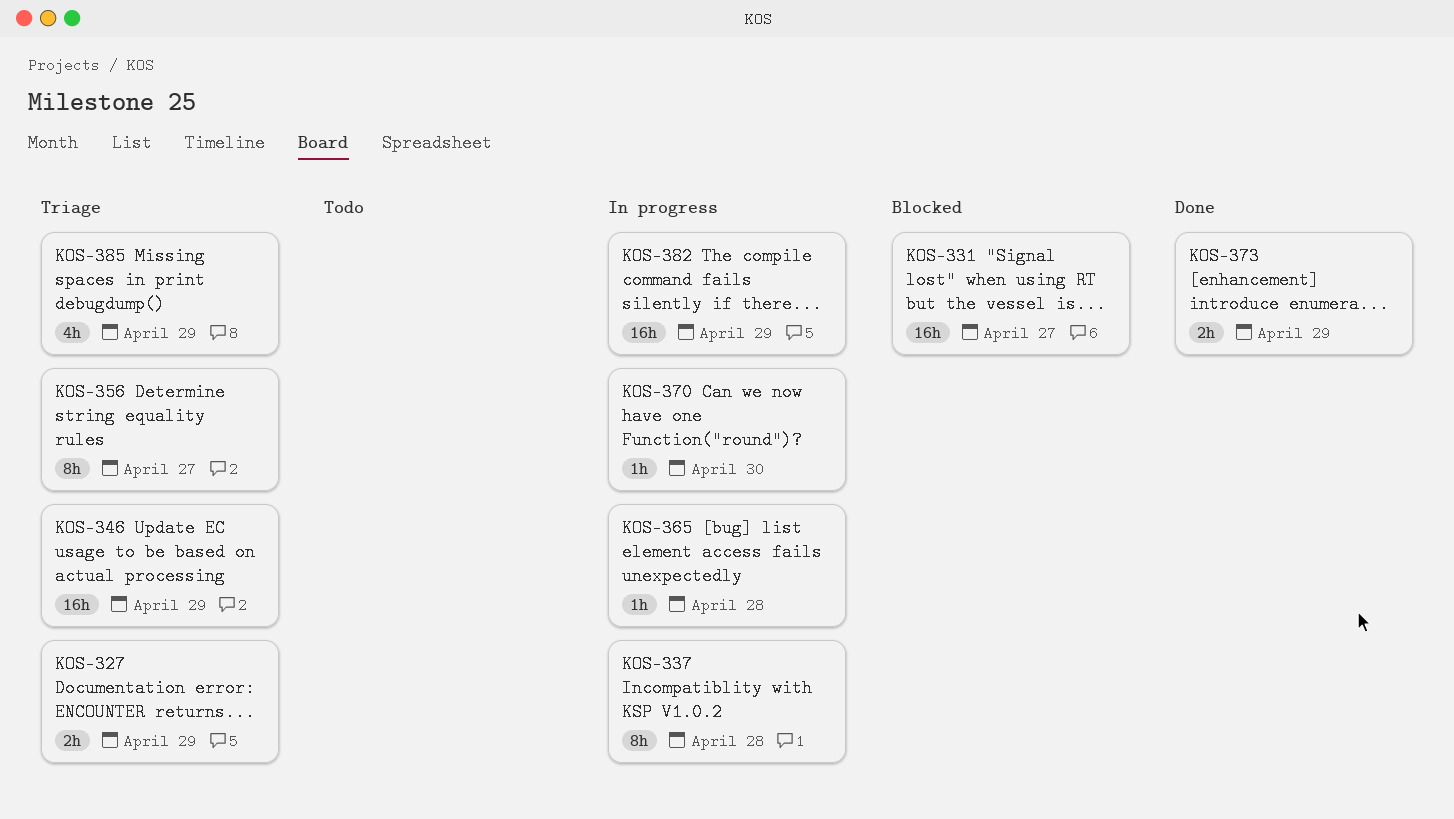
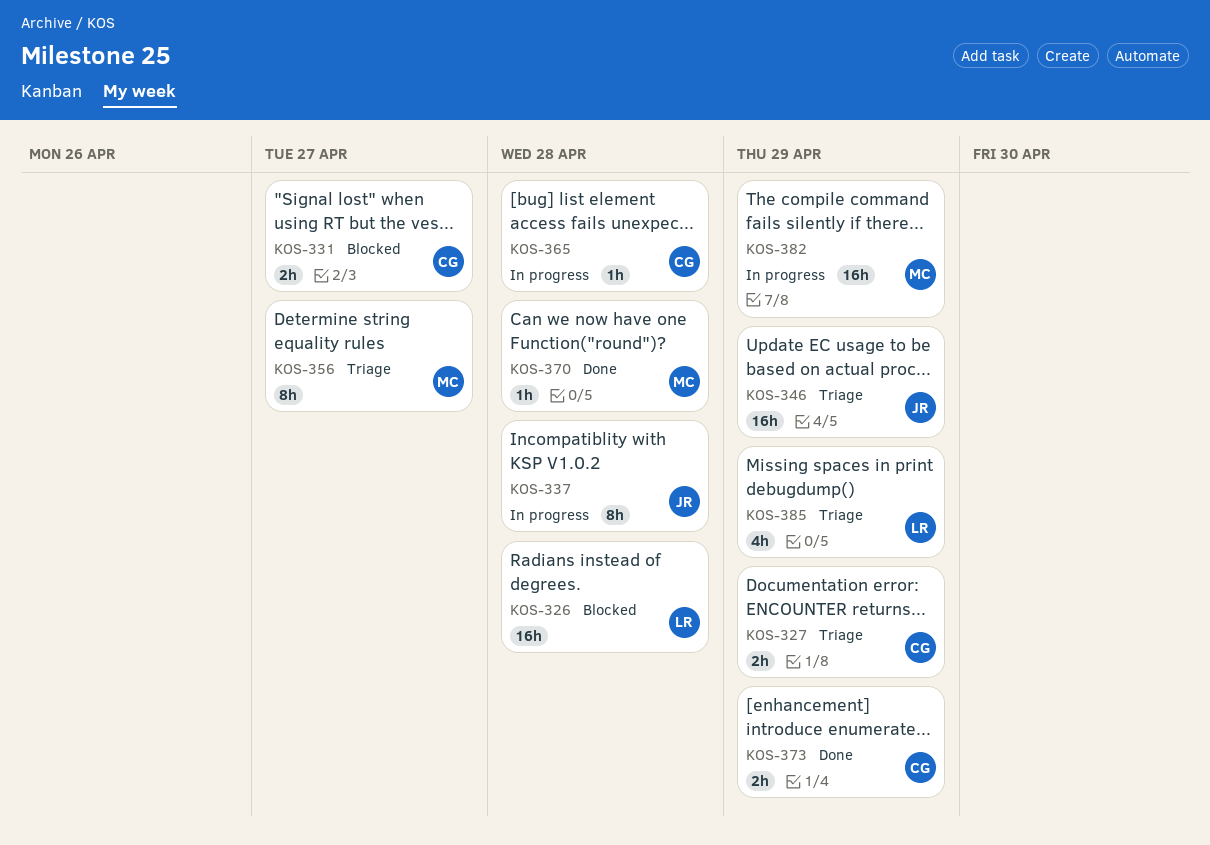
KOS-326: none -> present
KOS-331, estimate: 16h -> 2h
KOS-370, status: In progress -> Done
KOS-370, due: Apr 30 -> Apr 28

